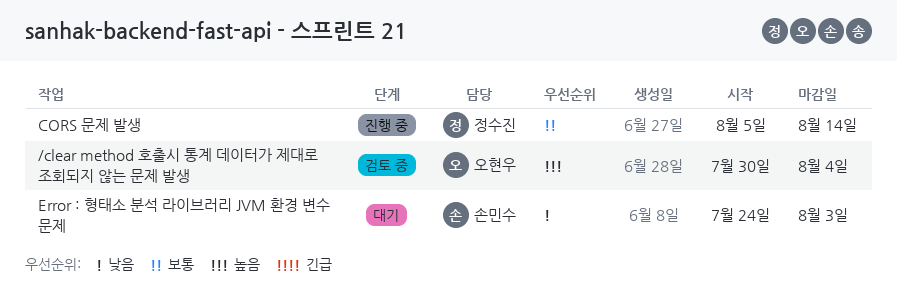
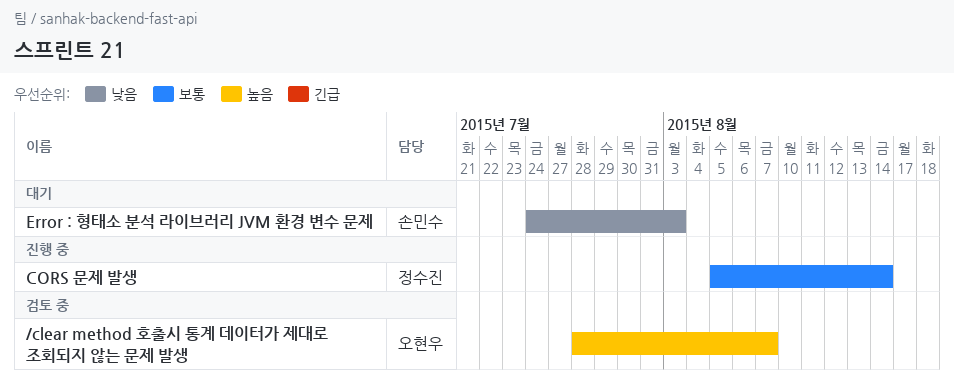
/clear method 호출시 통계 데이터가 제대로 조회되지 않는 문제 발생, start: Jul 30 -> Jul 28
/clear method 호출시 통계 데이터가 제대로 조회되지 않는 문제 발생, due: Aug 4 -> Aug 7

